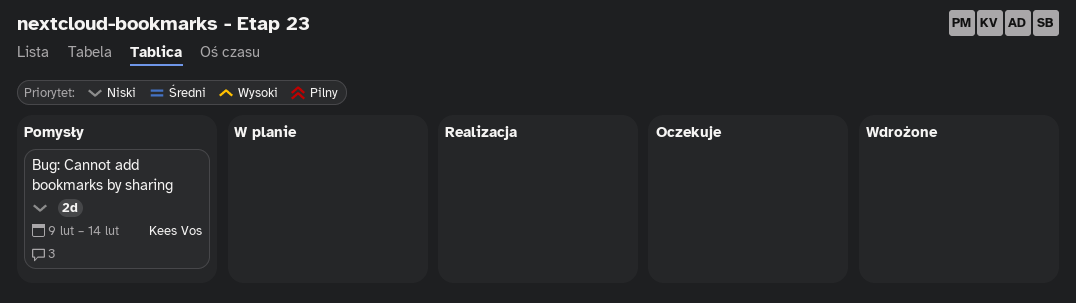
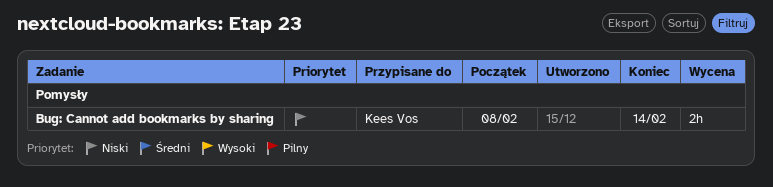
Bug: Cannot add bookmarks by sharing, estimate: 2d -> 2h
Bug: Cannot add bookmarks by sharing, start: Feb 9 -> Feb 8

